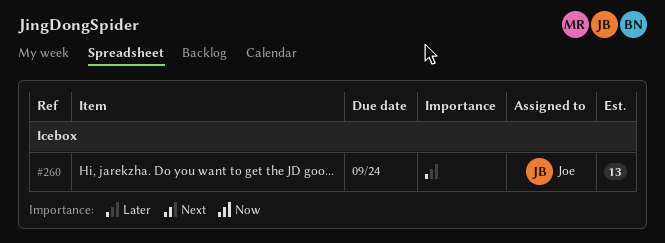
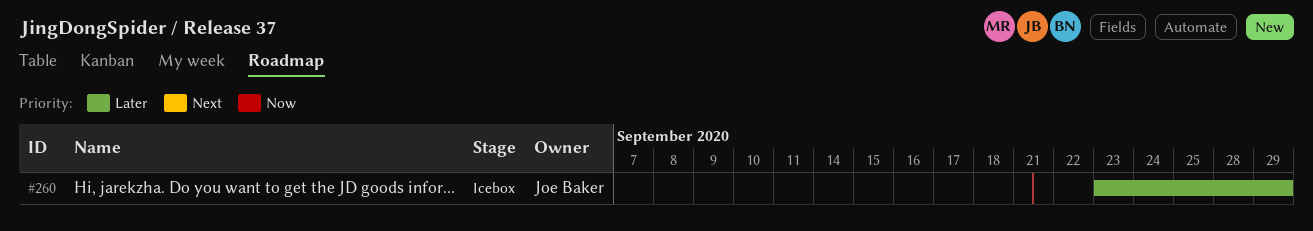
#260, due: Sep 24 -> Sep 29

